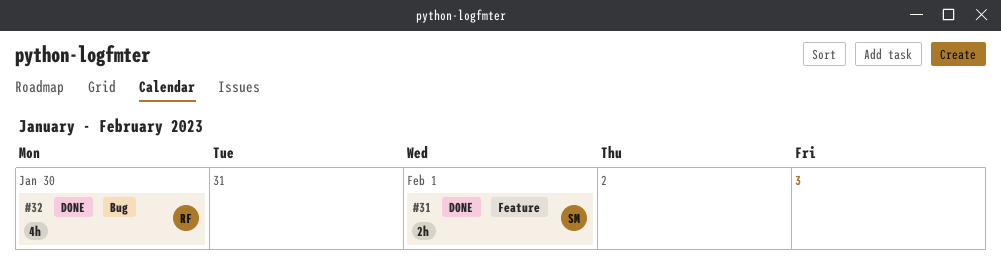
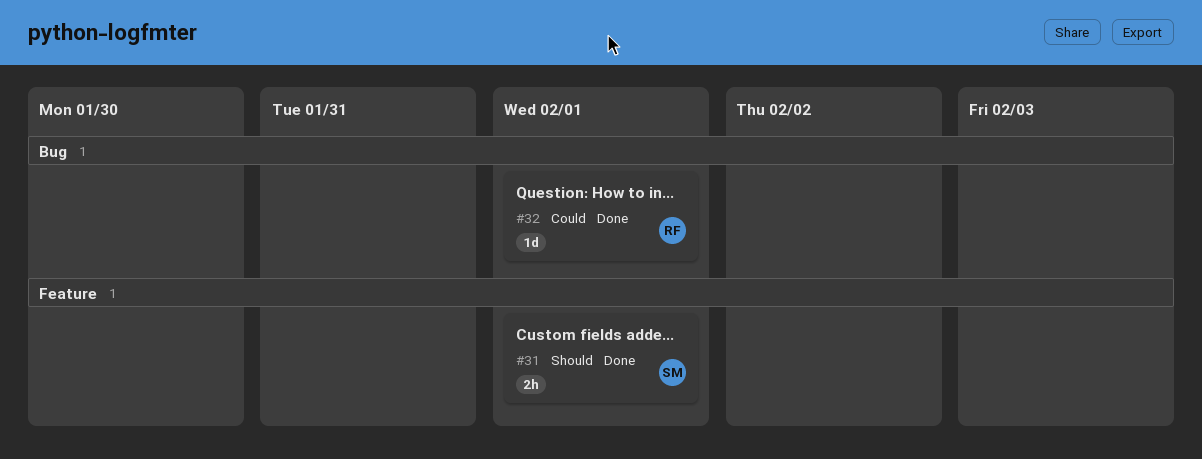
#32, estimate: 4h -> 1d
#32, due: Jan 30 -> Feb 1

